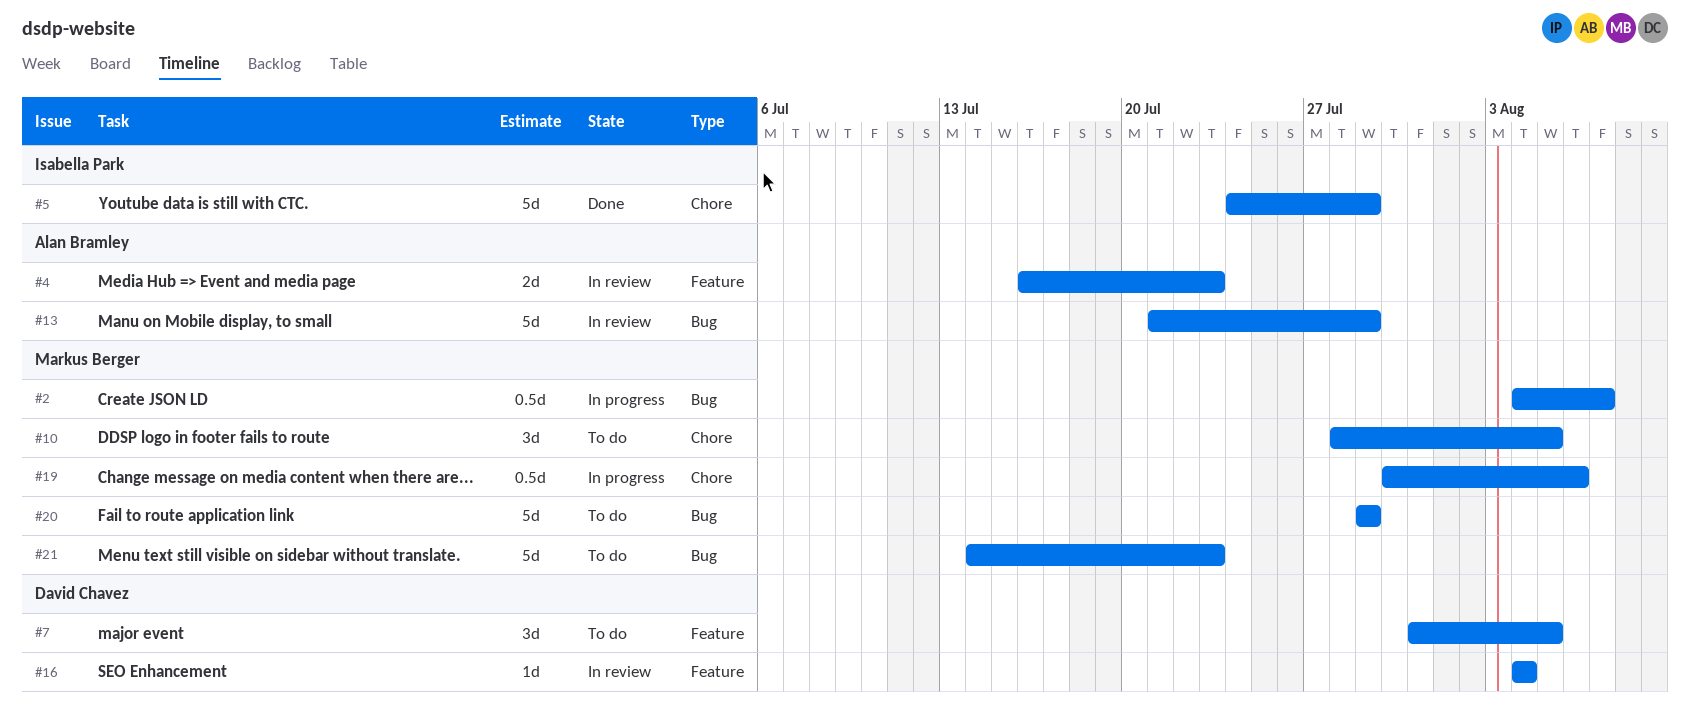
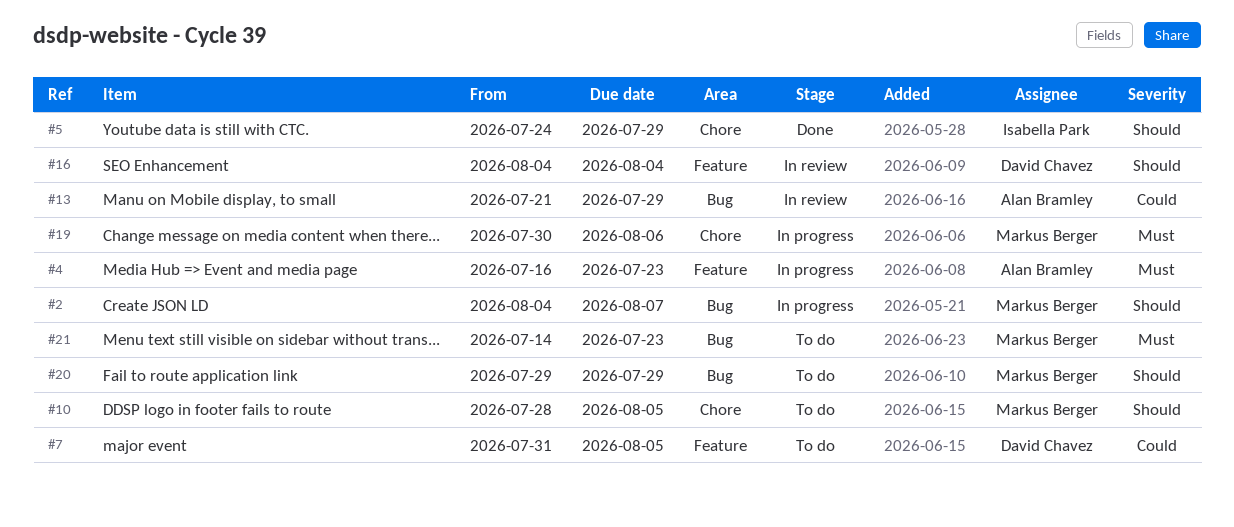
#4, status: In review -> In progress

